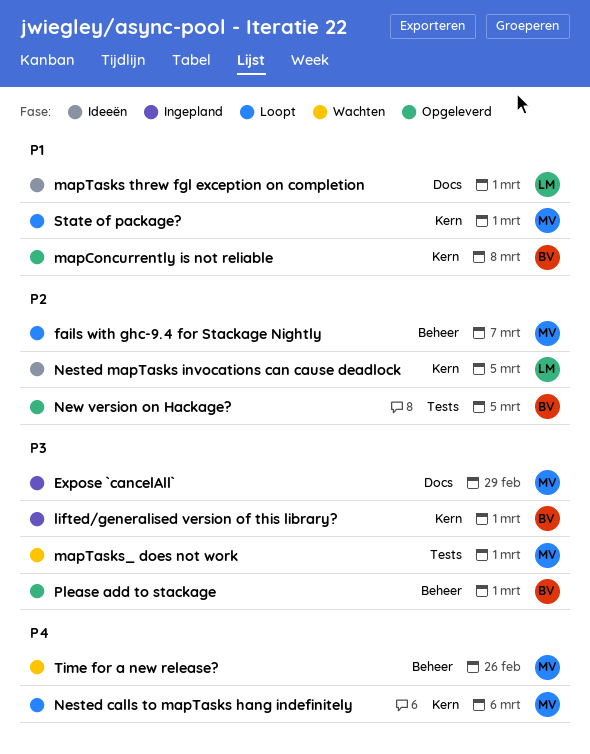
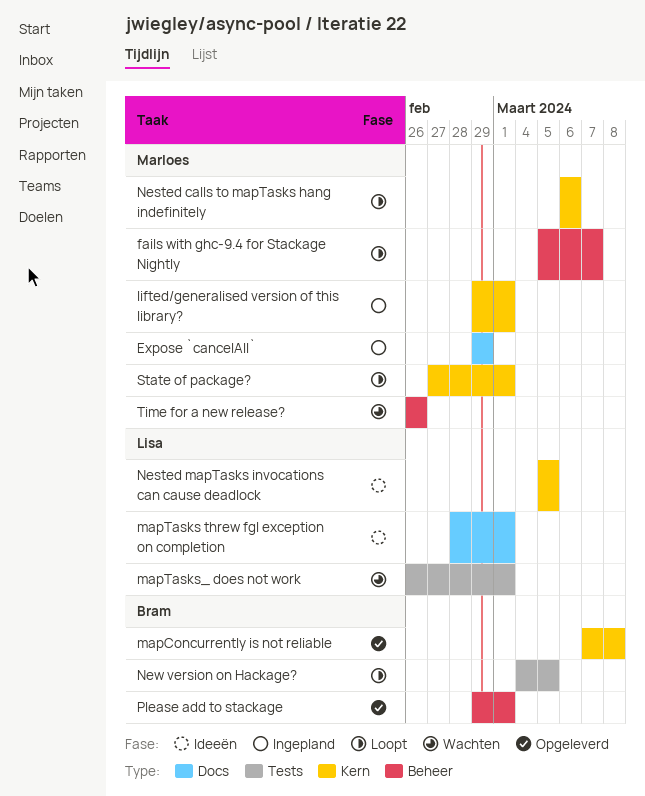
lifted/generalised version of this library?, owner: Bram -> Marloes
mapTasks_ does not work, owner: Marloes -> Lisa
New version on Hackage?, status: Opgeleverd -> Loopt

